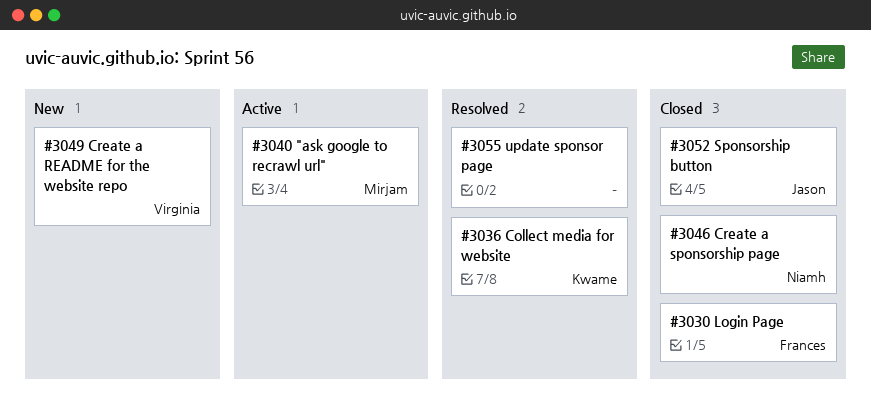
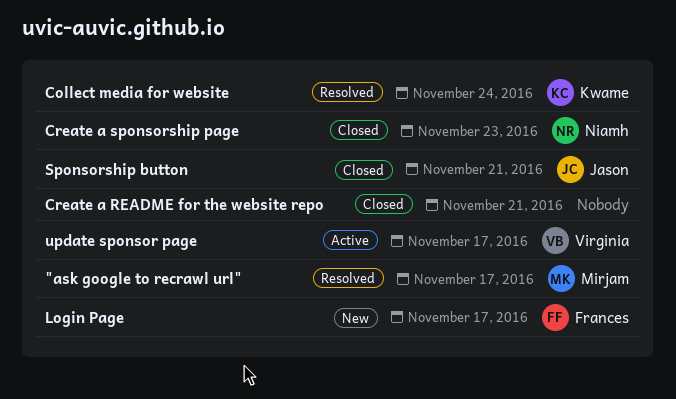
"ask google to recrawl url", status: Active -> Resolved
Create a README for the website repo, status: New -> Closed
Create a README for the website repo, owner: Virginia -> none
Login Page, status: Closed -> New
update sponsor page, status: Resolved -> Active
update sponsor page, owner: none -> Virginia

